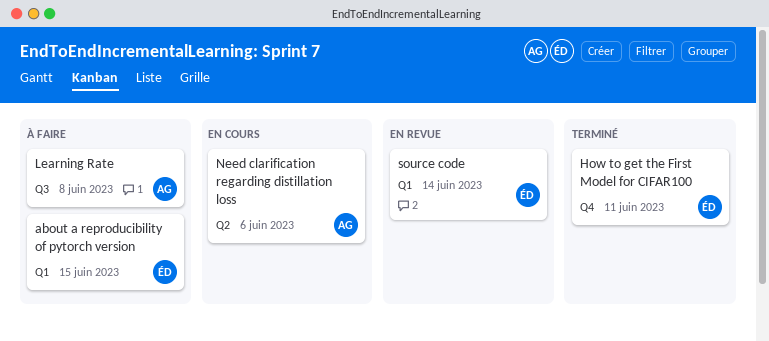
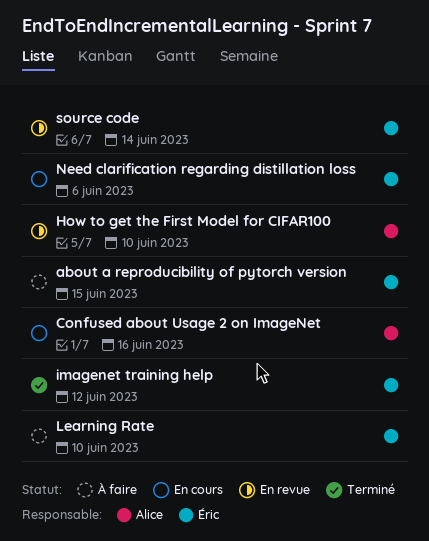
Confused about Usage 2 on ImageNet: none -> present
How to get the First Model for CIFAR100, status: Terminé -> En revue
How to get the First Model for CIFAR100, owner: Éric -> Alice
How to get the First Model for CIFAR100, due: Jun 11 -> Jun 10
imagenet training help: none -> present
Learning Rate, owner: Alice -> Éric
Learning Rate, due: Jun 8 -> Jun 10
Need clarification regarding distillation loss, owner: Alice -> Éric

